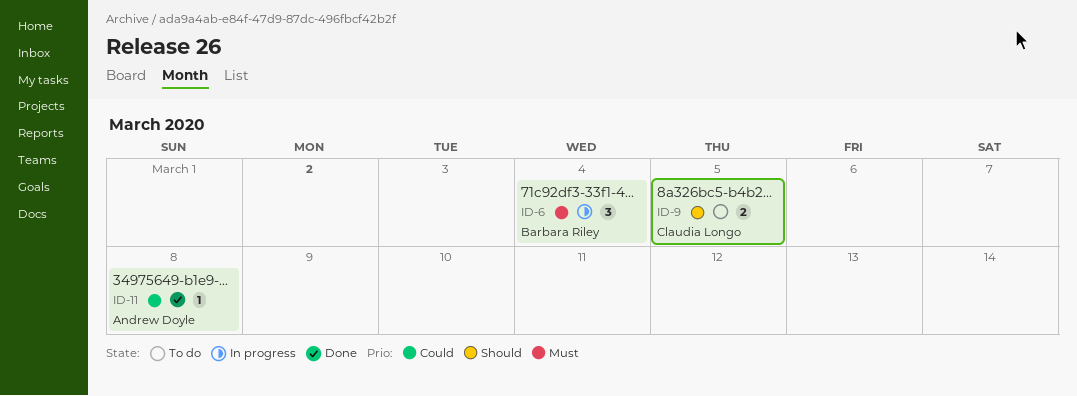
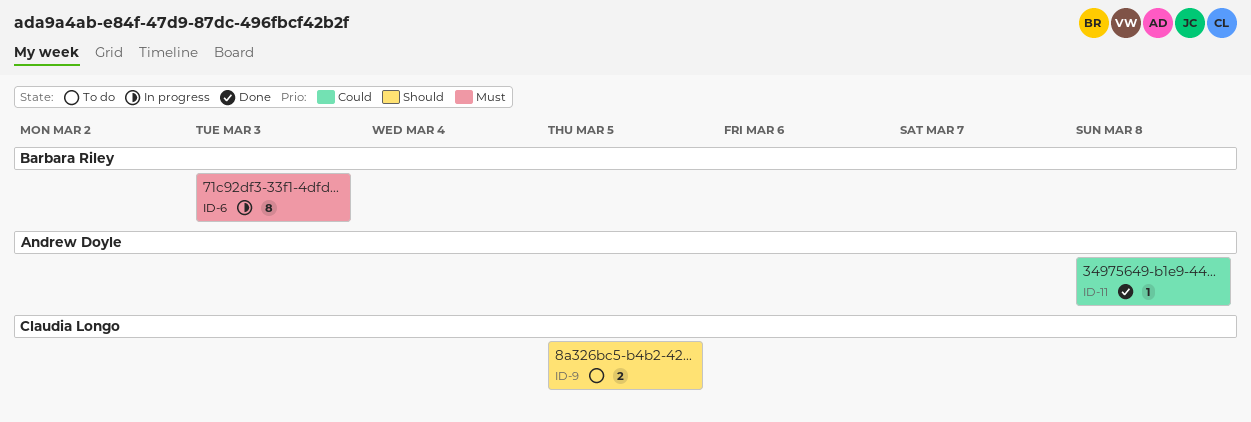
ID-6, estimate: 3 -> 8
ID-6, due: Mar 4 -> Mar 3

